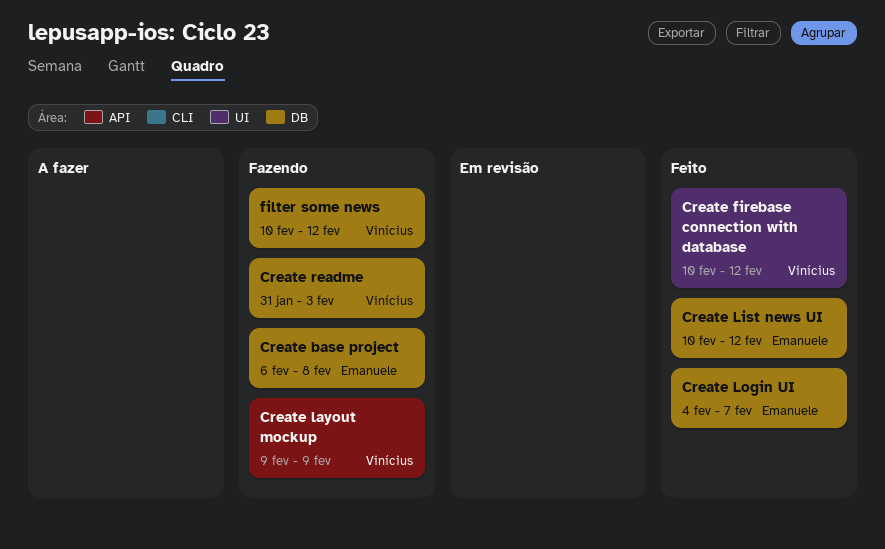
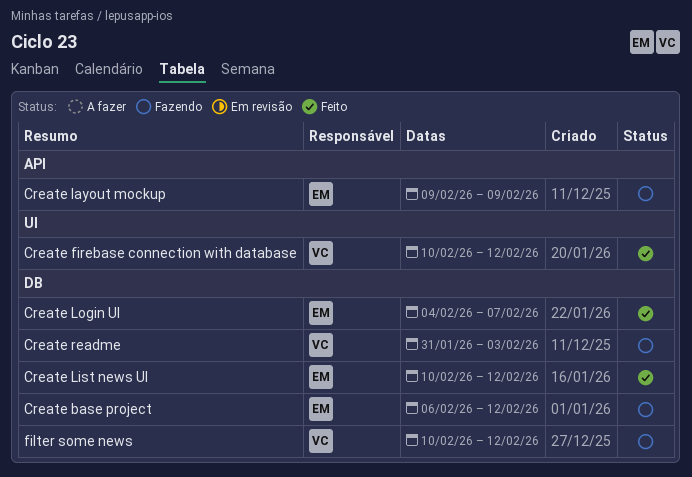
Create base project, due: Feb 8 -> Feb 12
Create layout mockup, owner: Vinícius -> Emanuele

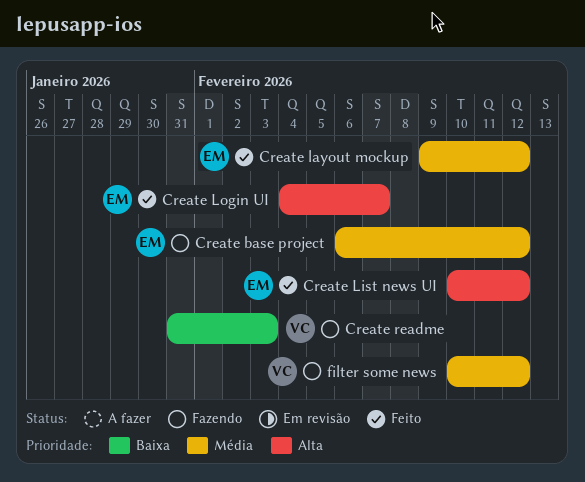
Create firebase connection with database: present -> none
Create layout mockup, status: Fazendo -> Feito
Create layout mockup, due: Feb 9 -> Feb 12

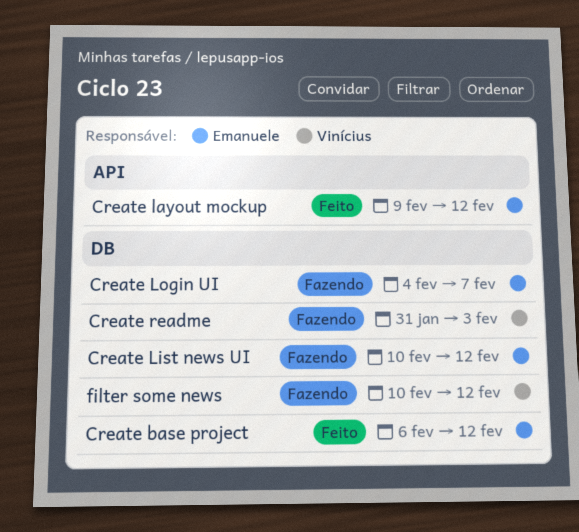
Create base project, status: Fazendo -> Feito
Create List news UI, status: Feito -> Fazendo
Create Login UI, status: Feito -> Fazendo

